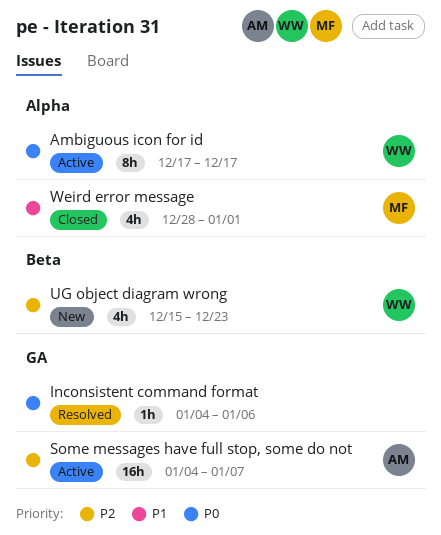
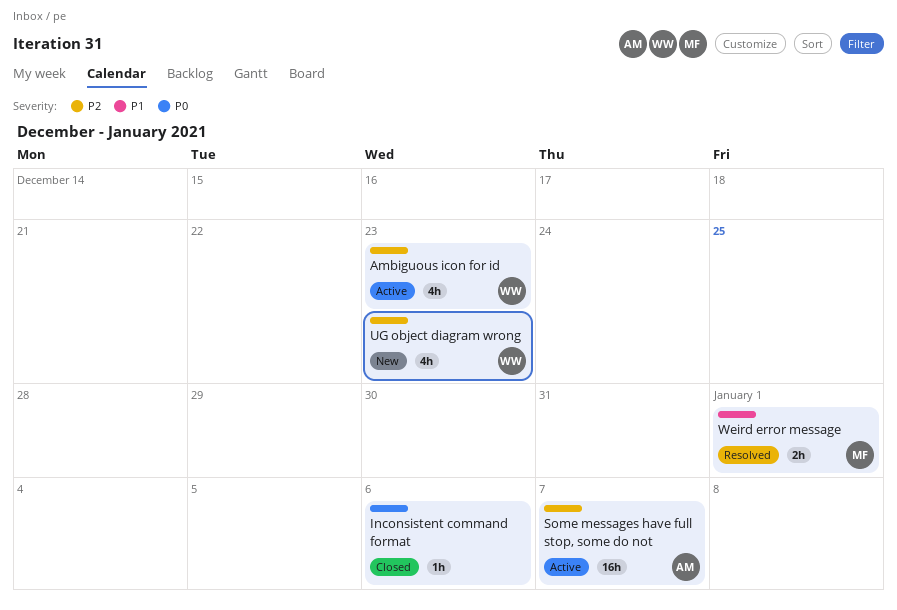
Ambiguous icon for id, priority: P0 -> P2
Ambiguous icon for id, estimate: 8h -> 4h
Ambiguous icon for id, due: Dec 17 -> Dec 23
Inconsistent command format, status: Resolved -> Closed
Weird error message, status: Closed -> Resolved
Weird error message, estimate: 4h -> 2h

